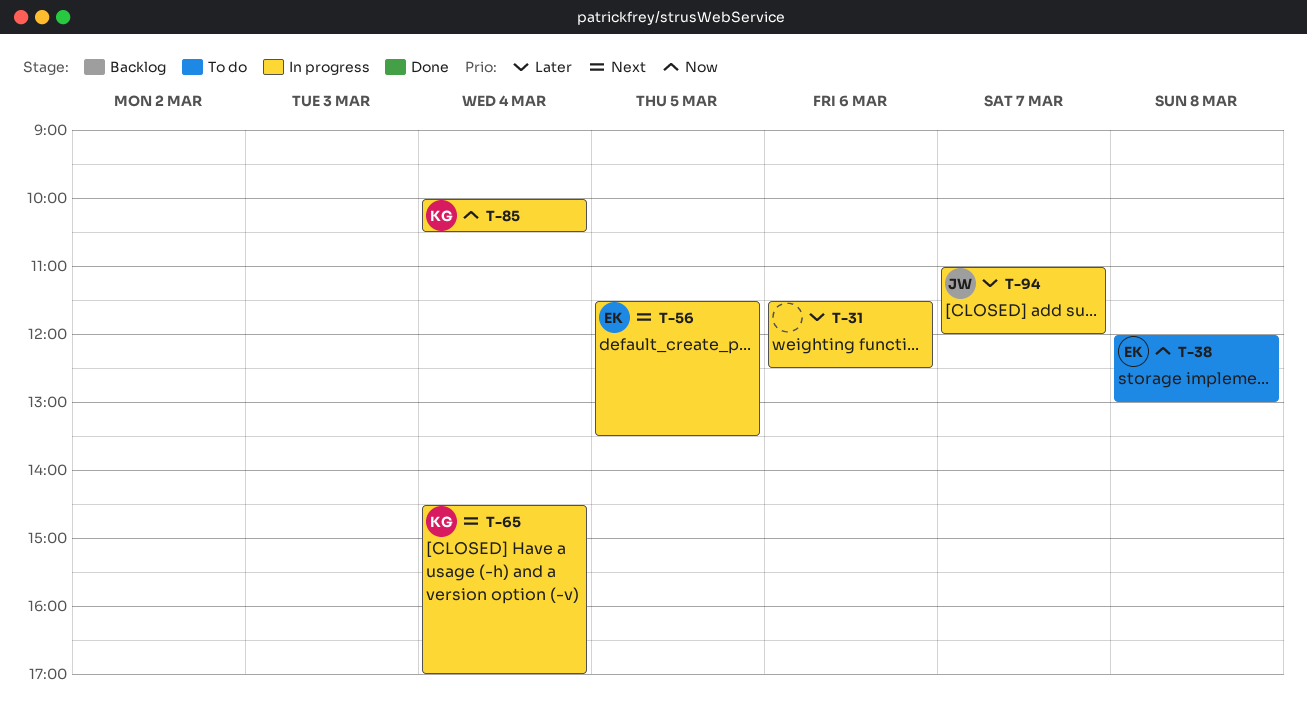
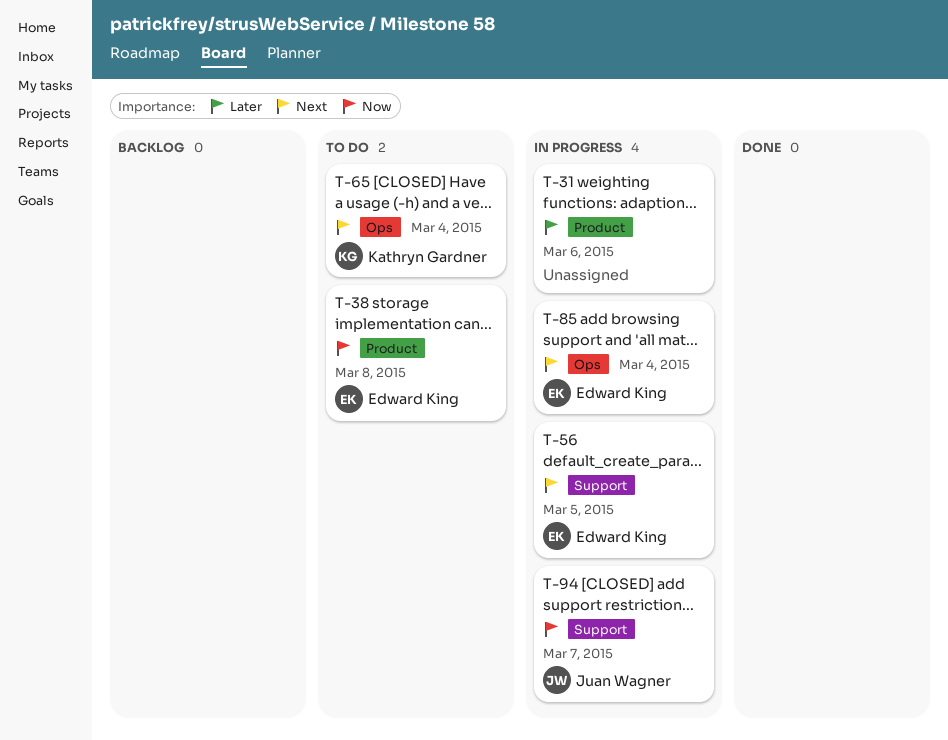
T-65, status: In progress -> To do
T-85, owner: Kathryn Gardner -> Edward King
T-85, priority: Now -> Next
T-94, priority: Later -> Now

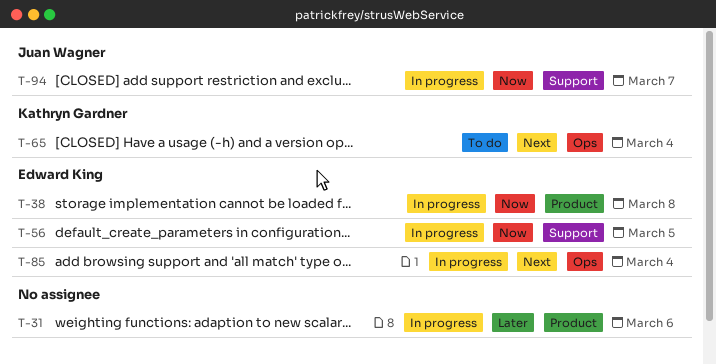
T-38, status: To do -> In progress
T-56, priority: Next -> Now

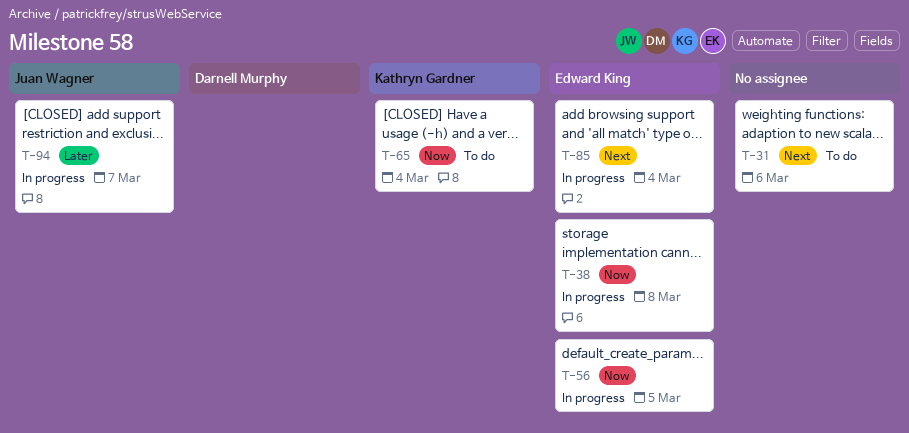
T-31, status: In progress -> To do
T-31, priority: Later -> Next
T-65, priority: Next -> Now
T-94, priority: Now -> Later

